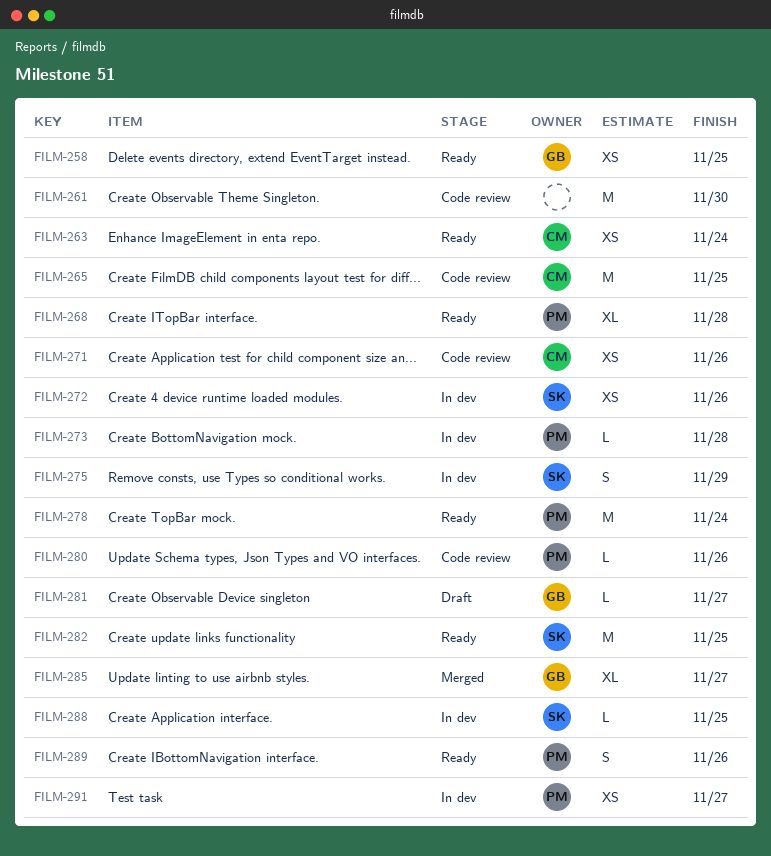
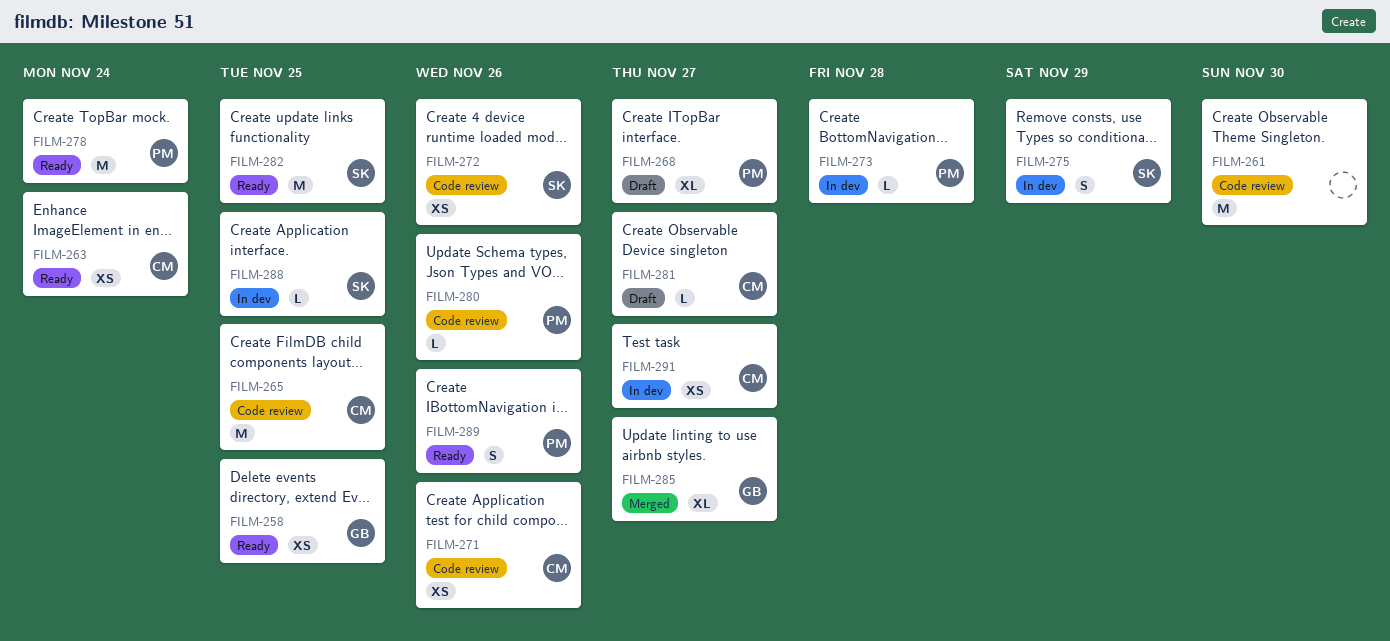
FILM-268, status: Ready -> Draft
FILM-268, due: Nov 28 -> Nov 27
FILM-272, status: In dev -> Code review
FILM-281, owner: GB -> CM
FILM-291, owner: PM -> CM

